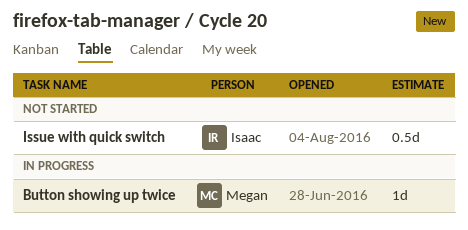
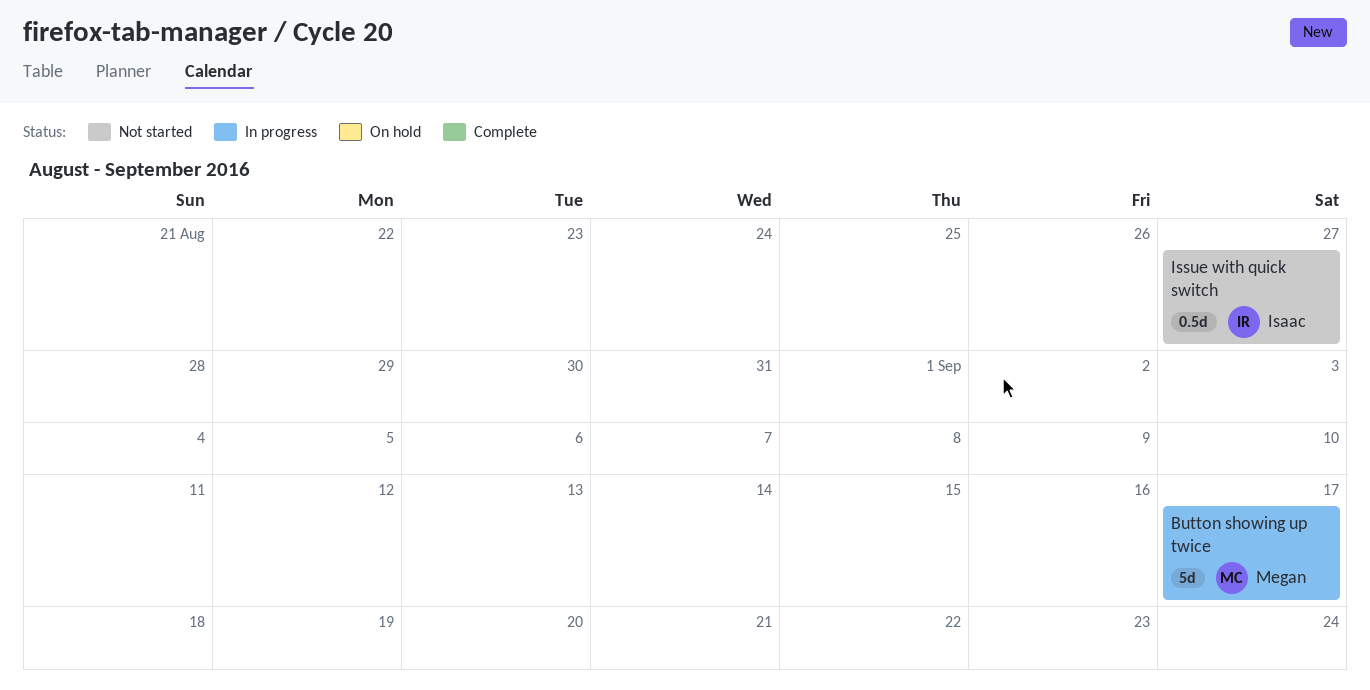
Button showing up twice, estimate: 1d -> 5d

